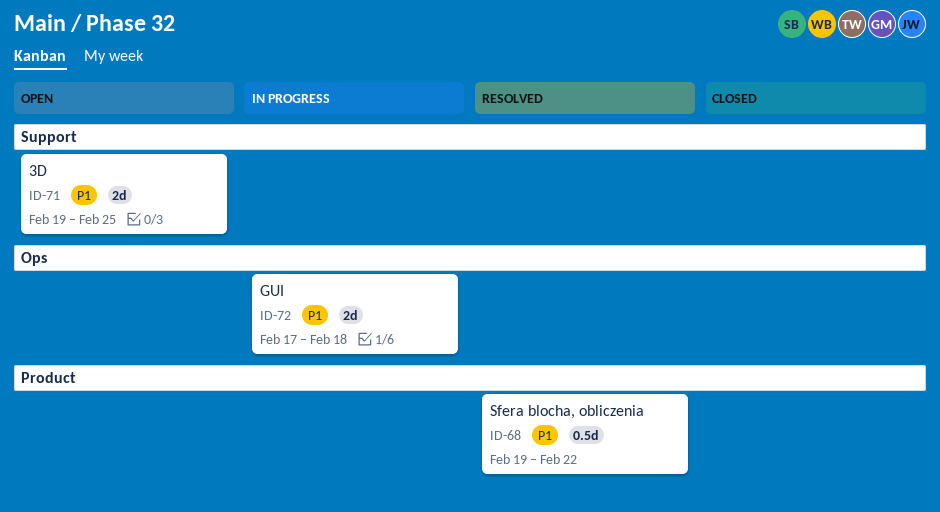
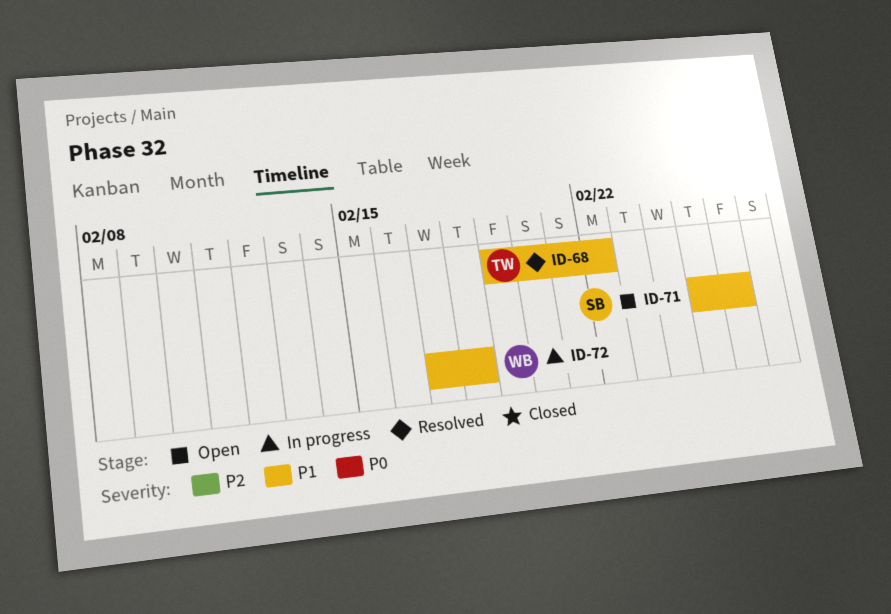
ID-71, start: Feb 19 -> Feb 25
ID-71, due: Feb 25 -> Feb 26

